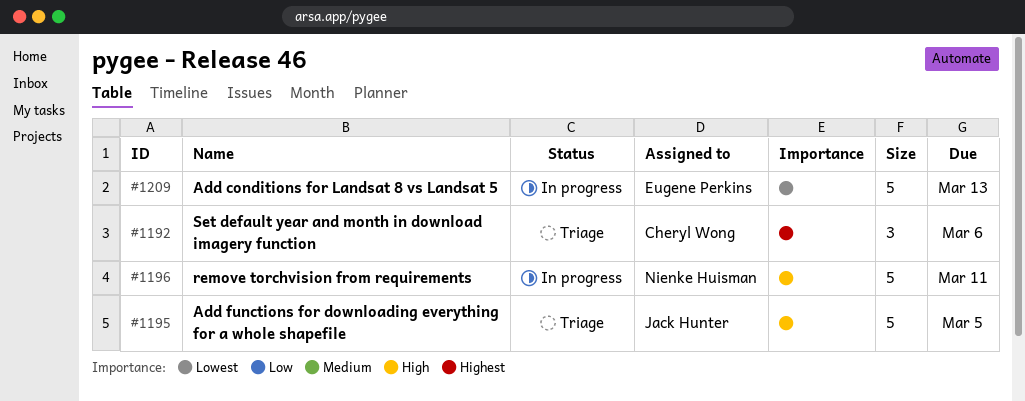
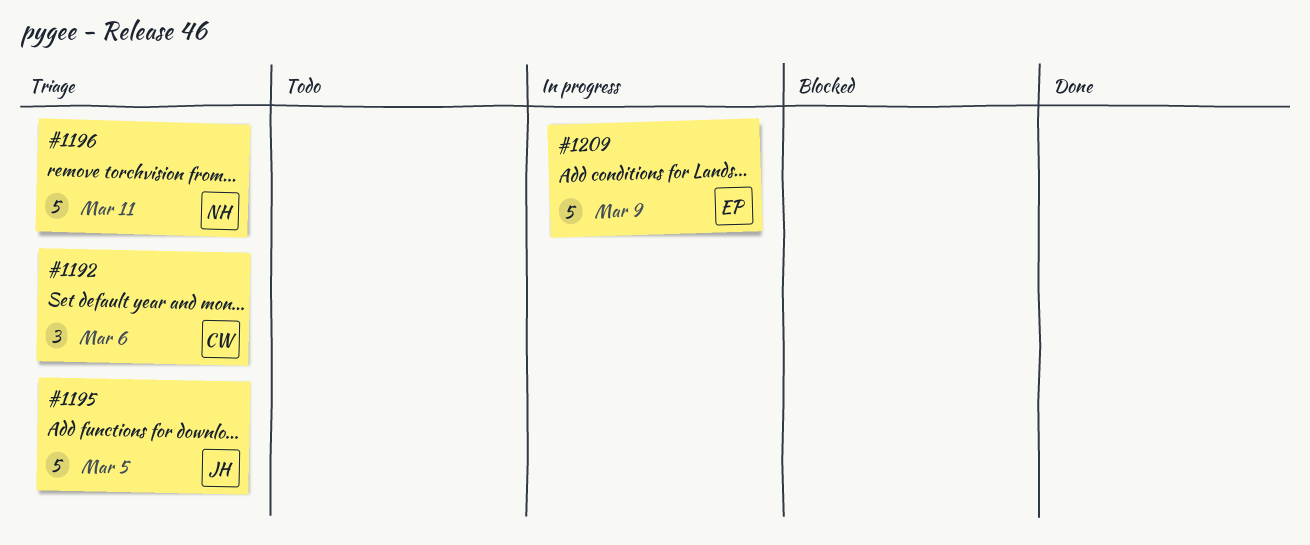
#1196, status: In progress -> Triage
#1209, due: Mar 13 -> Mar 9

